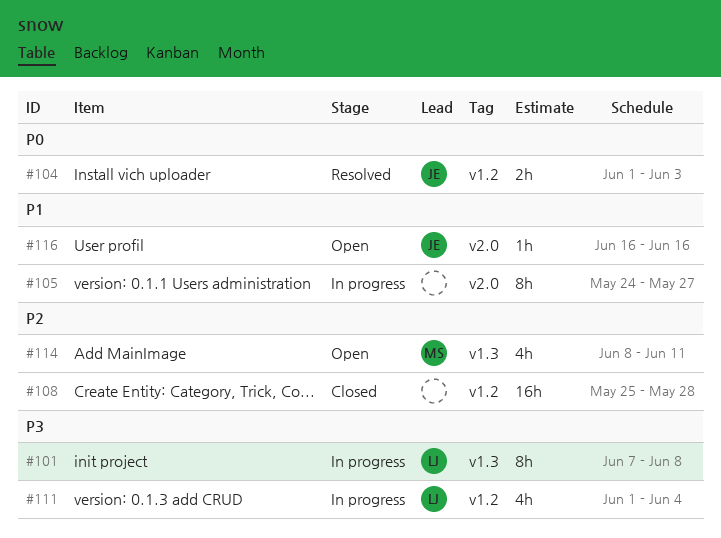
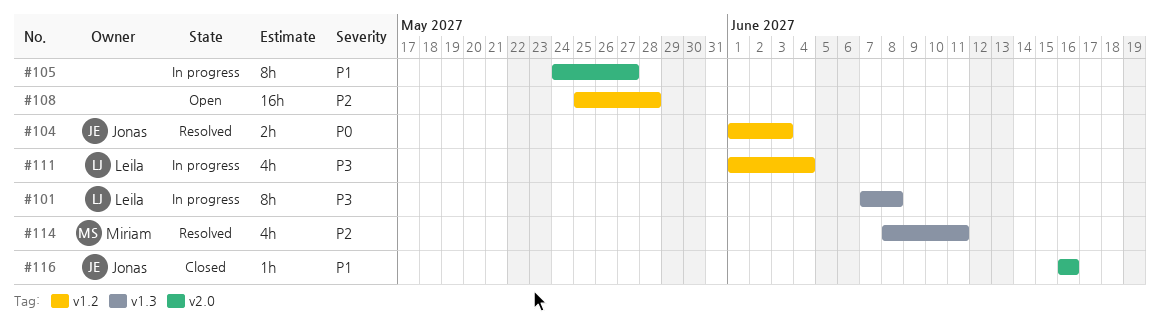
#108, status: Closed -> Open
#114, status: Open -> Resolved
#116, status: Open -> Closed

